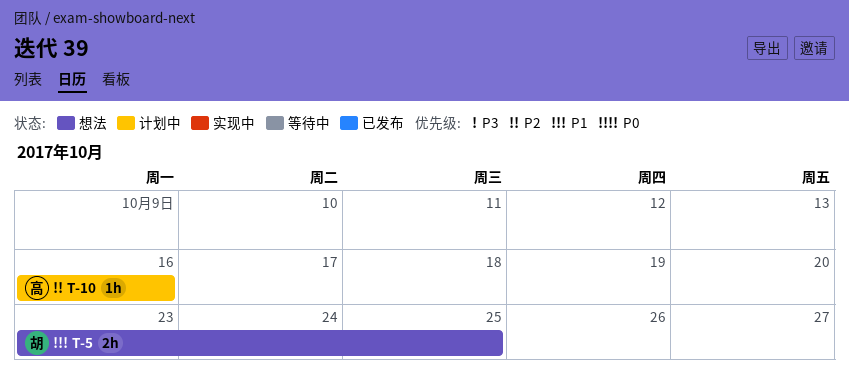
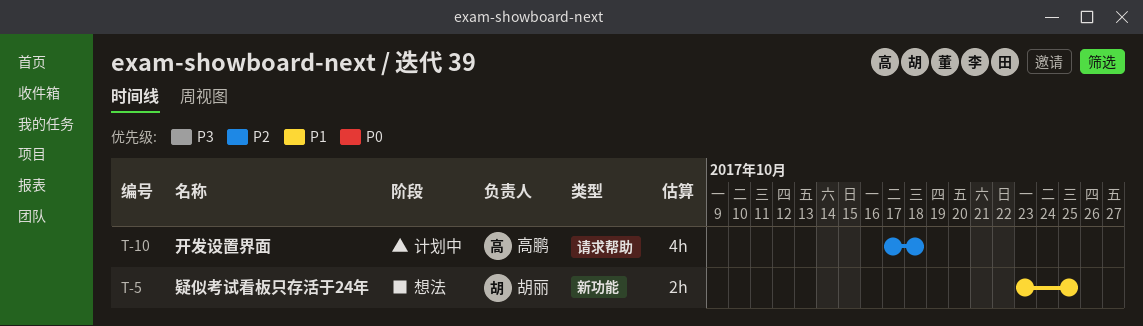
T-10, estimate: 1h -> 4h
T-10, start: Oct 16 -> Oct 17
T-10, due: Oct 16 -> Oct 18

